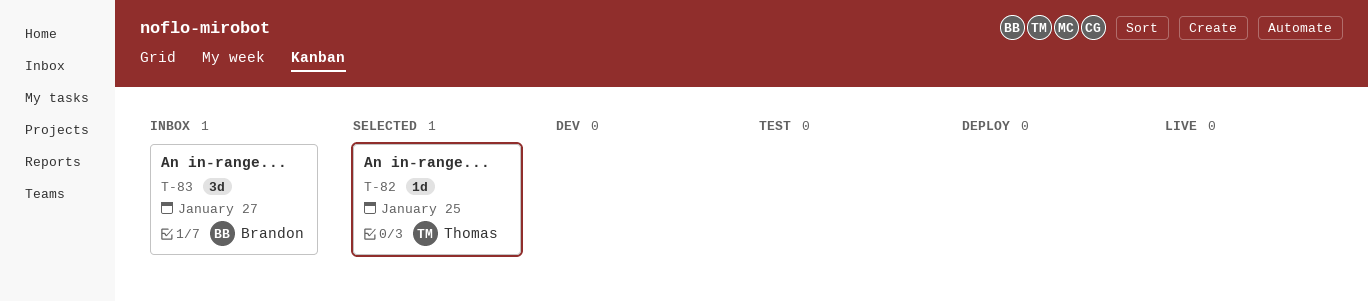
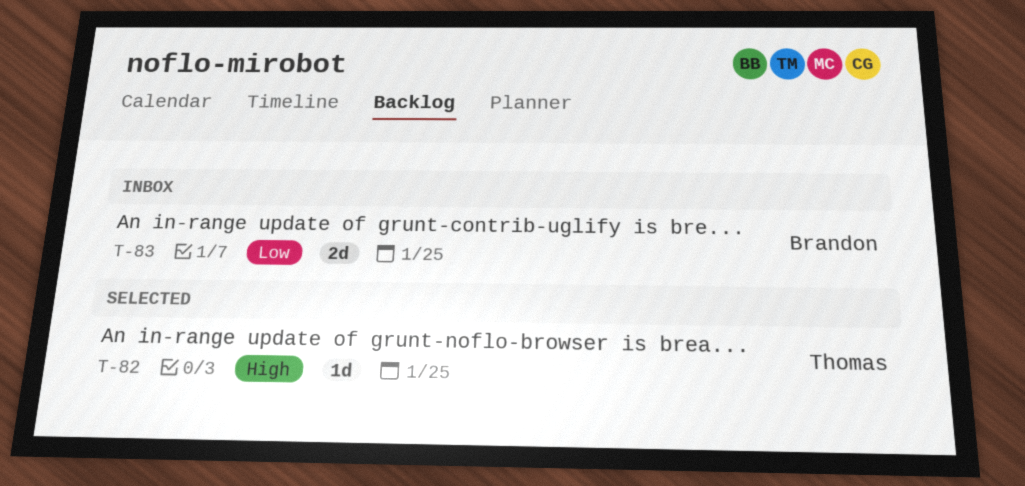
T-83, estimate: 3d -> 2d
T-83, due: Jan 27 -> Jan 25

